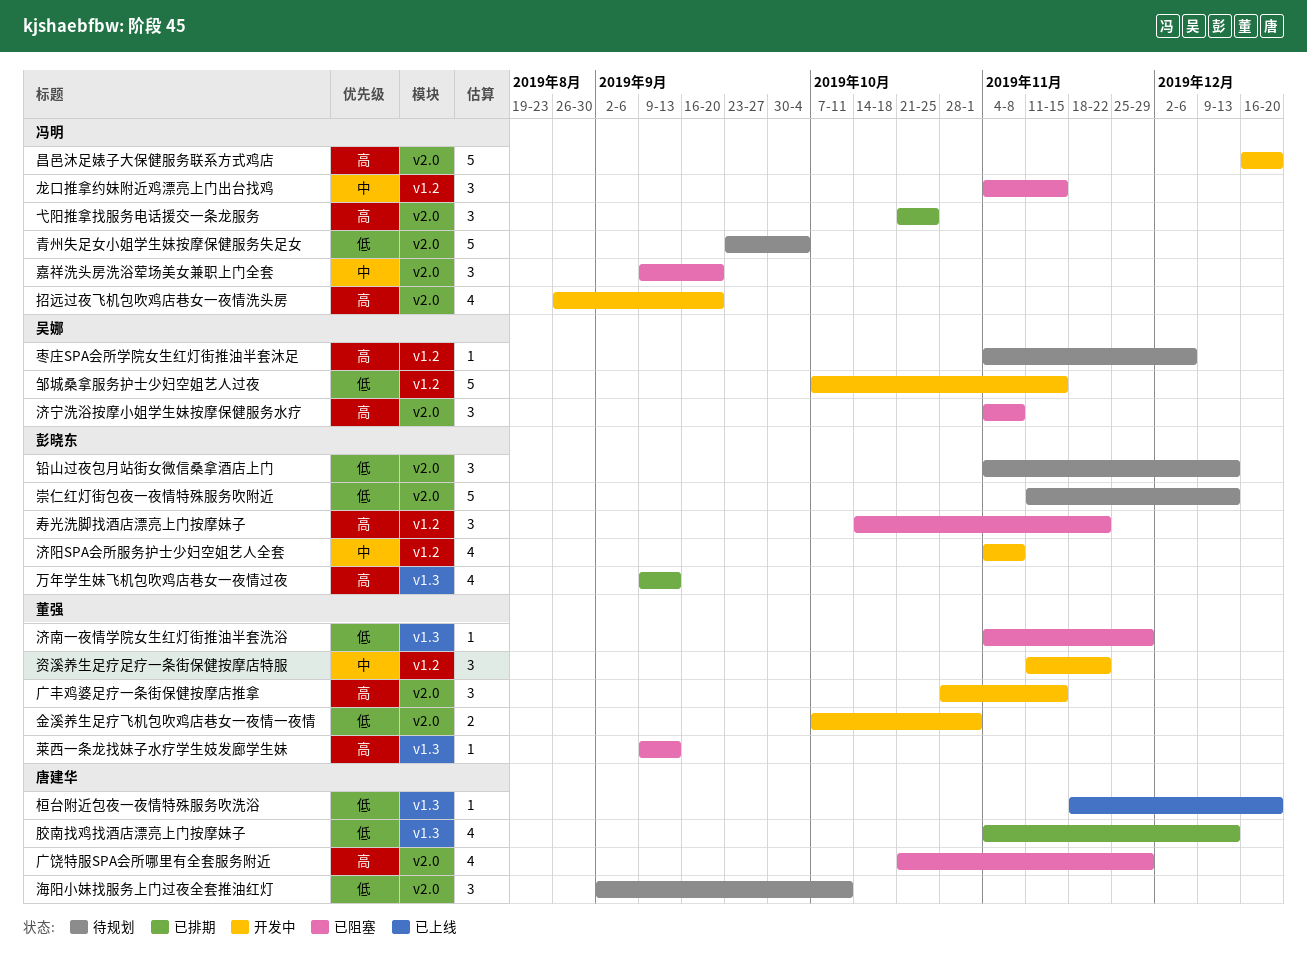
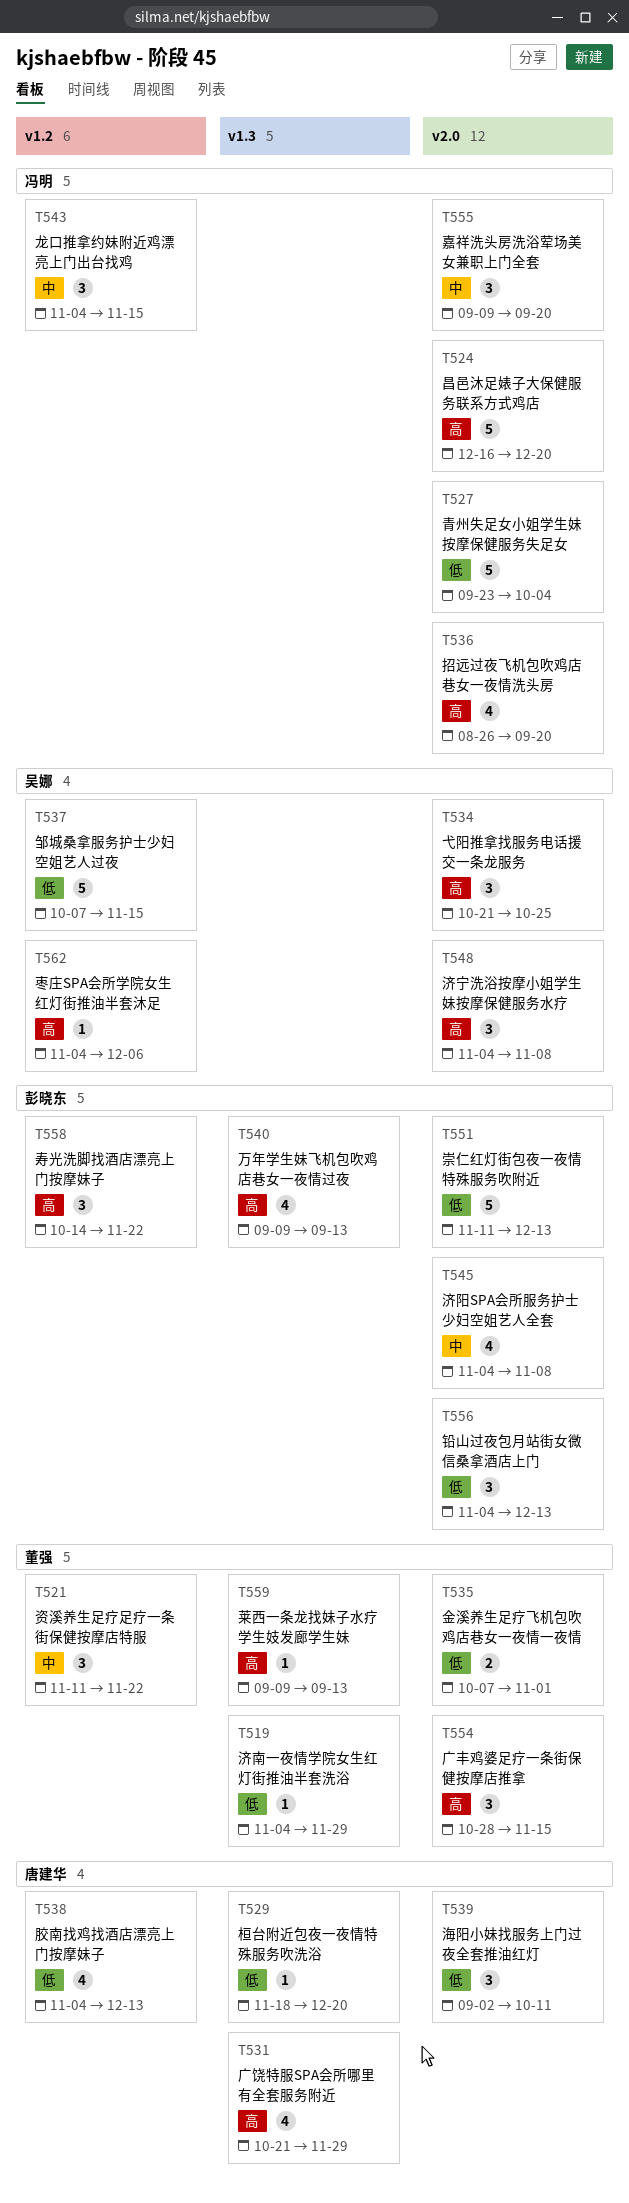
广饶特服SPA会所哪里有全套服务附近, label: v2.0 -> v1.3
弋阳推拿找服务电话援交一条龙服务, owner: 冯明 -> 吴娜
济阳SPA会所服务护士少妇空姐艺人全套, label: v1.2 -> v2.0
胶南找鸡找酒店漂亮上门按摩妹子, label: v1.3 -> v1.2

